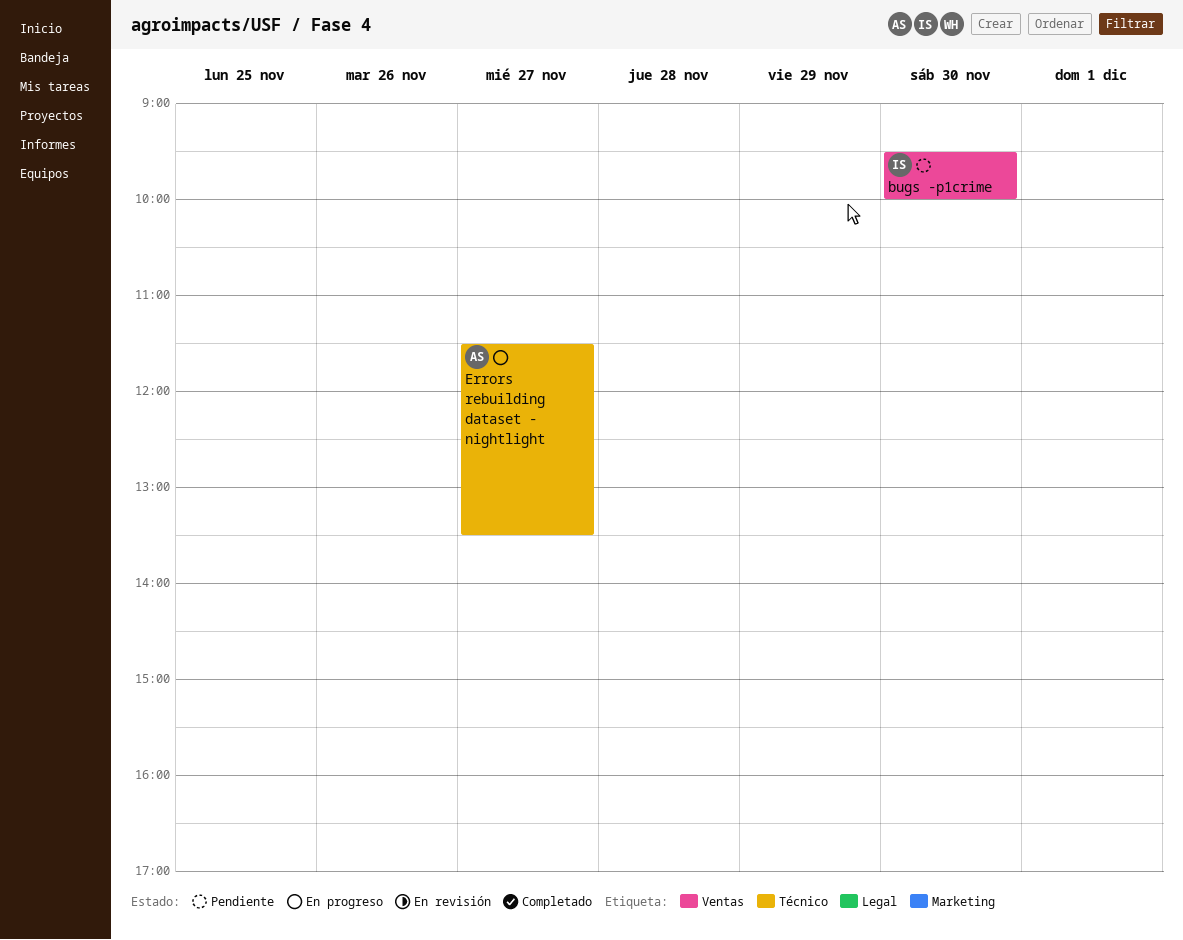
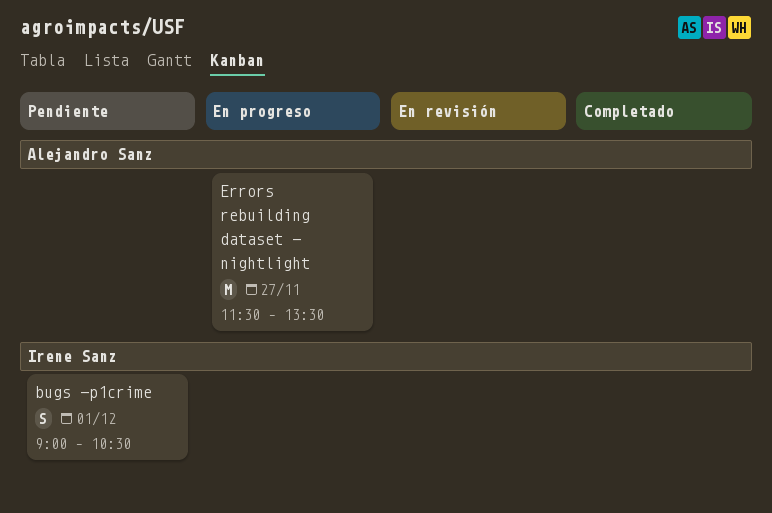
bugs -p1crime, day: Nov 30 -> Dec 1
bugs -p1crime, begins: 09:30 -> 09:00
bugs -p1crime, ends: 10:00 -> 10:30

